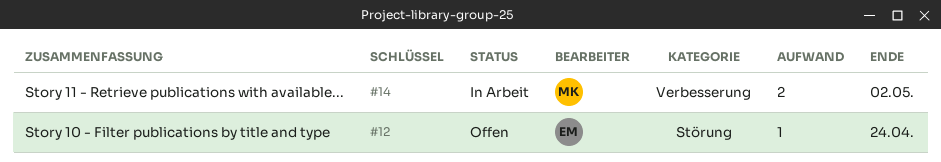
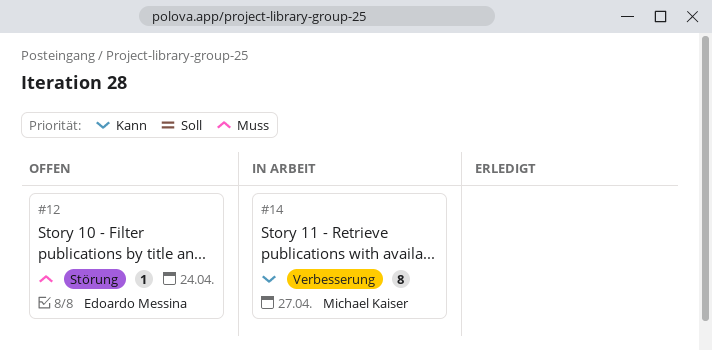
#14, estimate: 2 -> 8
#14, due: May 2 -> Apr 27

